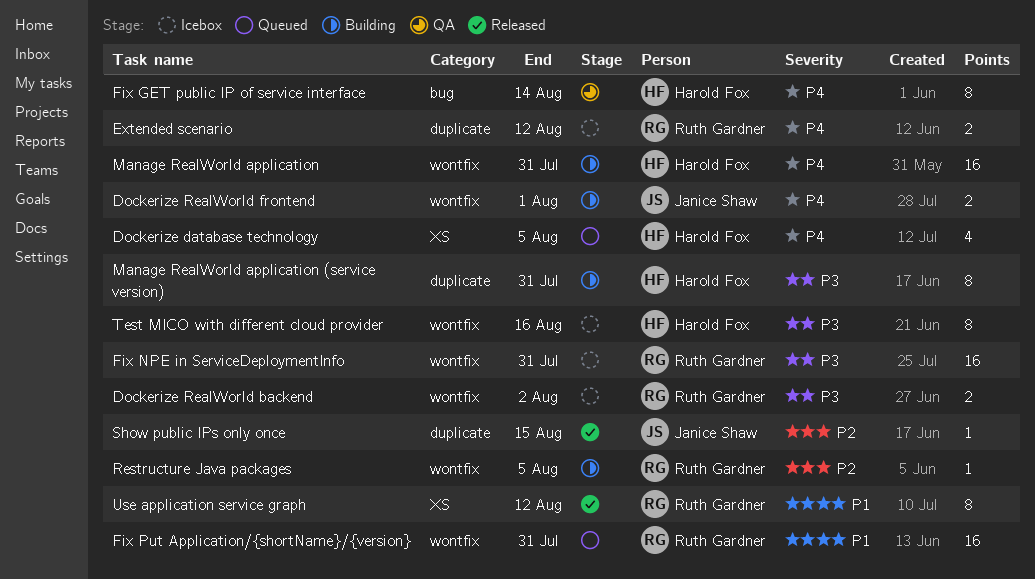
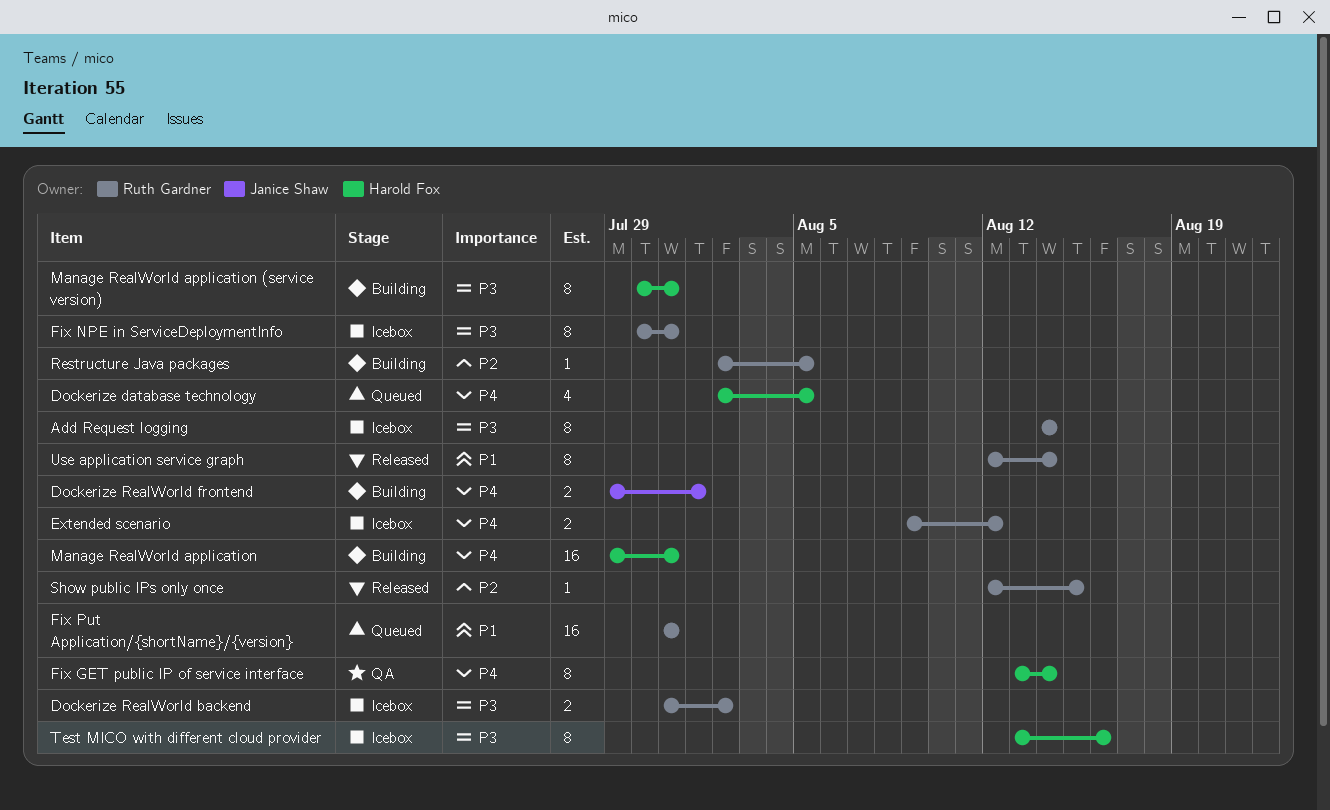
Add Request logging: none -> present
Fix NPE in ServiceDeploymentInfo, estimate: 16 -> 8
Show public IPs only once, owner: Janice Shaw -> Ruth Gardner
Use application service graph, due: Aug 12 -> Aug 14

